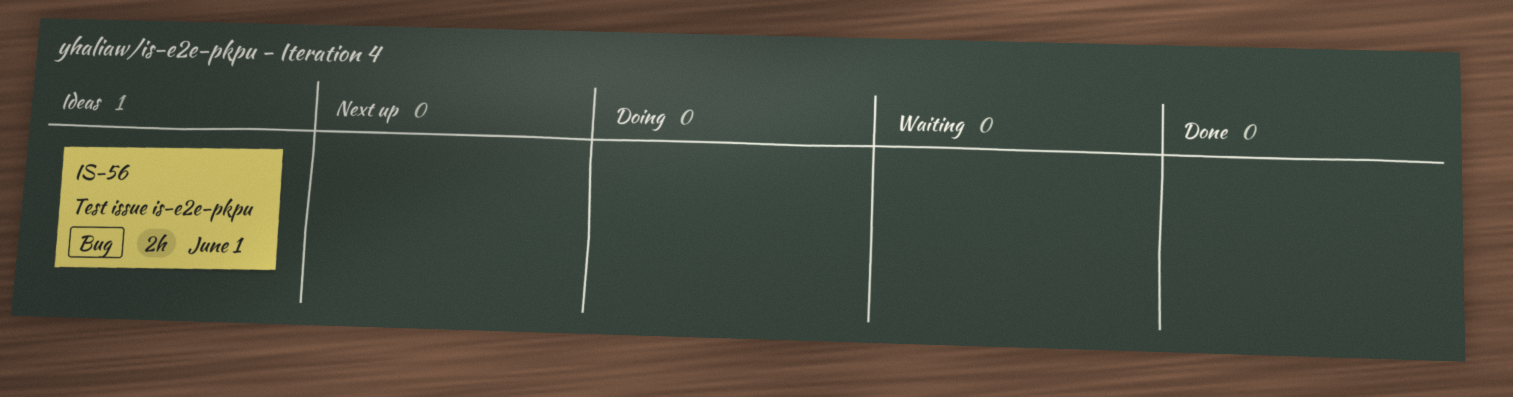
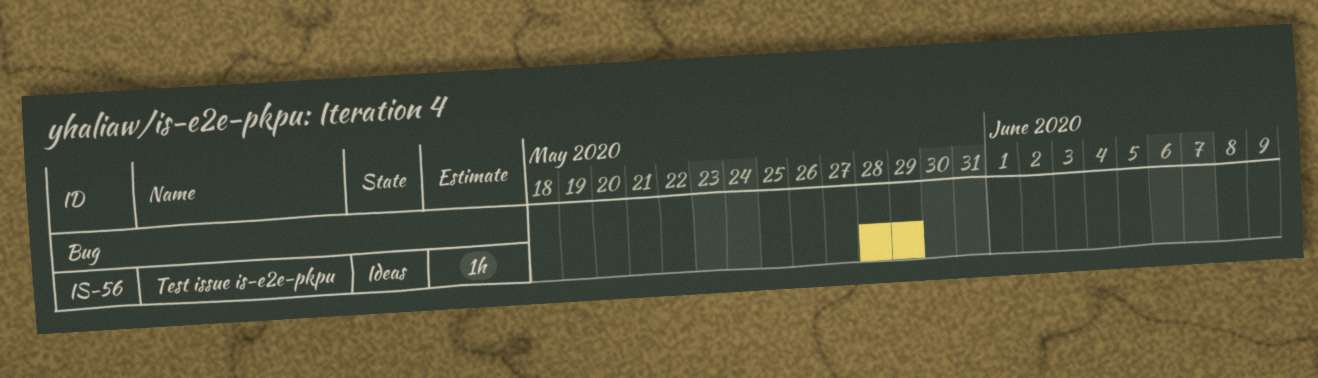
IS-56, estimate: 2h -> 1h
IS-56, due: Jun 1 -> May 29

